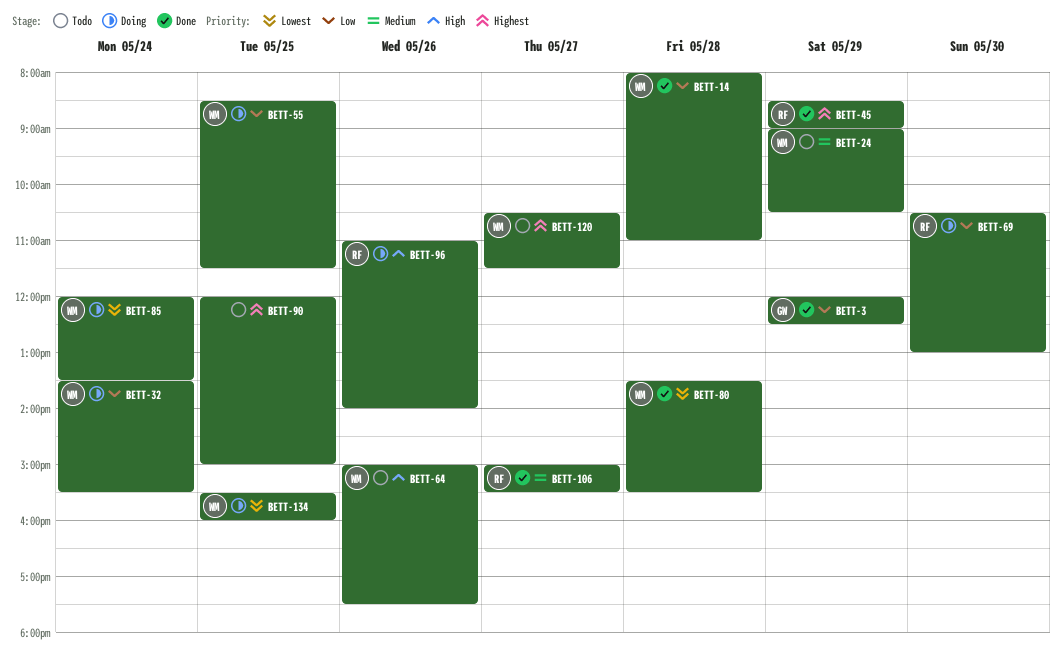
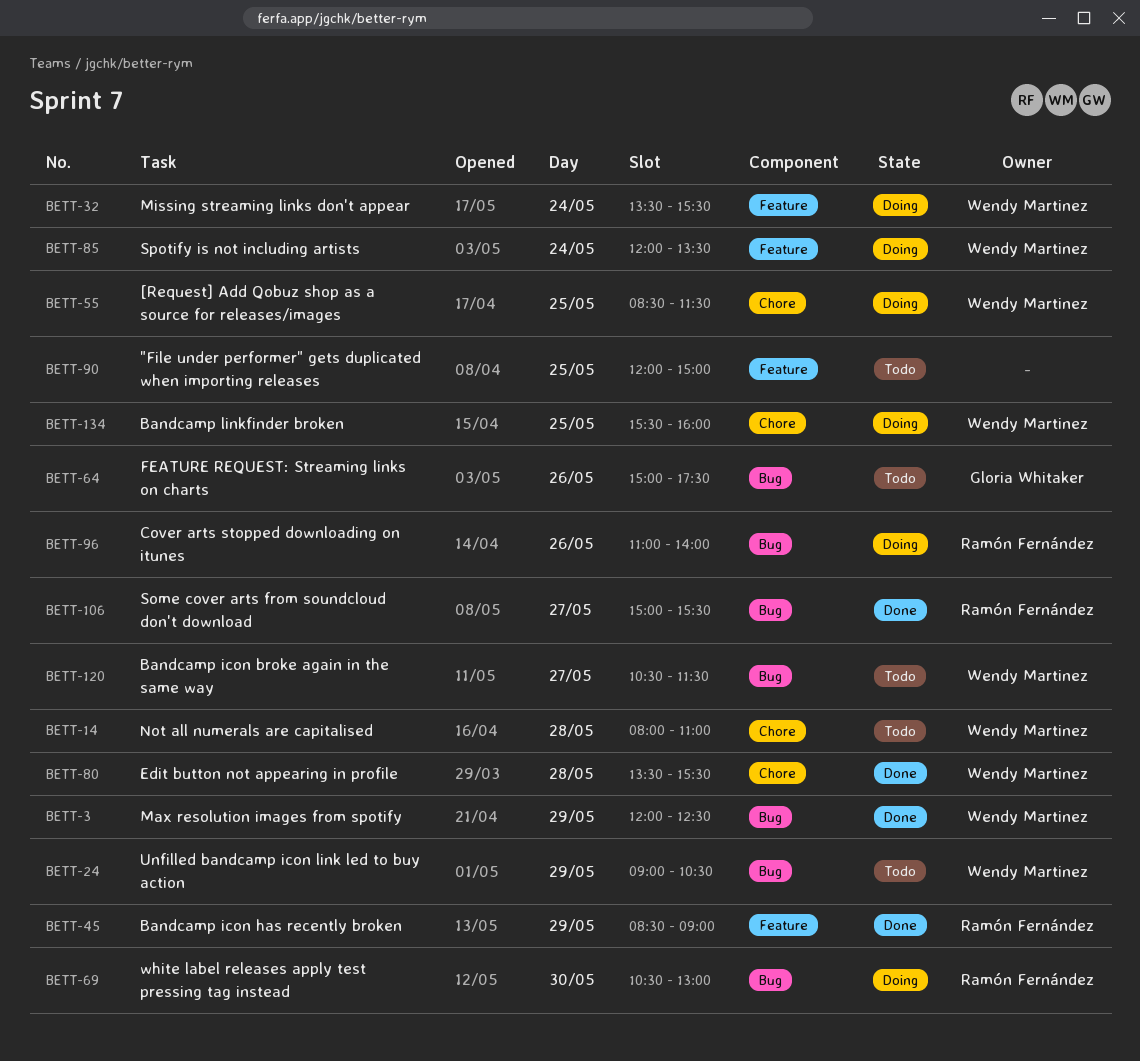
BETT-3, owner: Gloria Whitaker -> Wendy Martinez
BETT-14, status: Done -> Todo
BETT-64, owner: Wendy Martinez -> Gloria Whitaker

